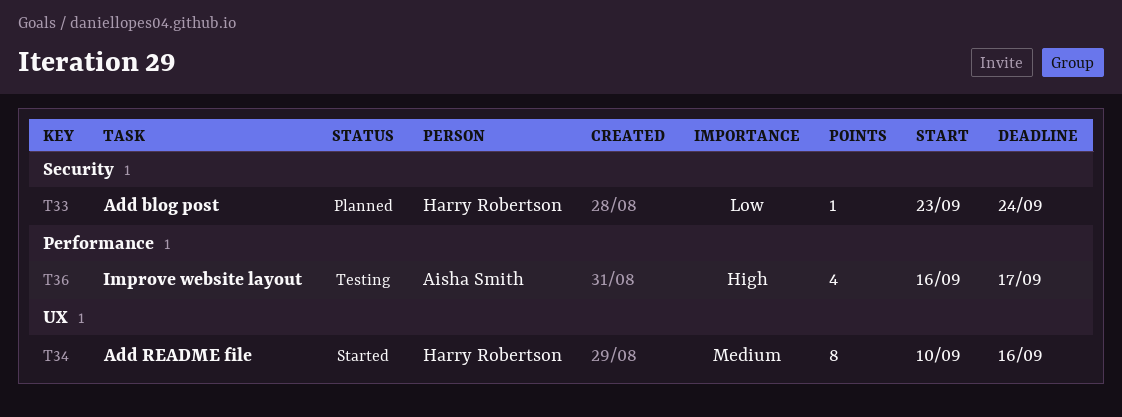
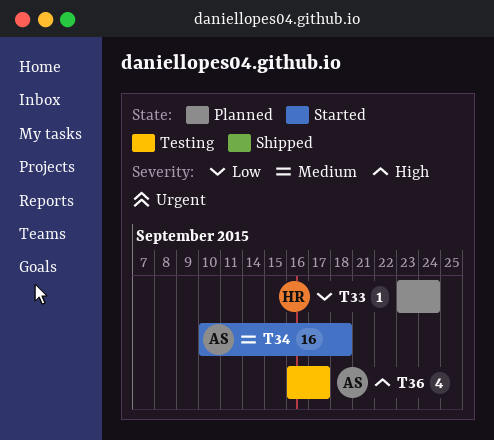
T34, owner: Harry Robertson -> Aisha Smith
T34, estimate: 8 -> 16
T34, due: Sep 16 -> Sep 18

